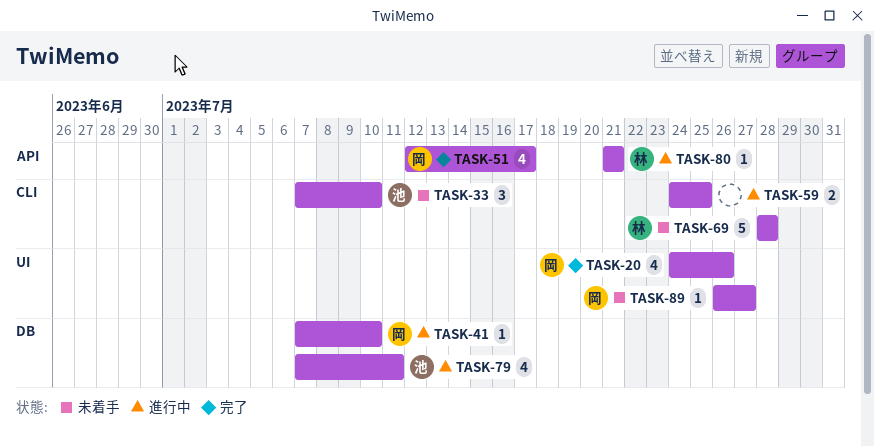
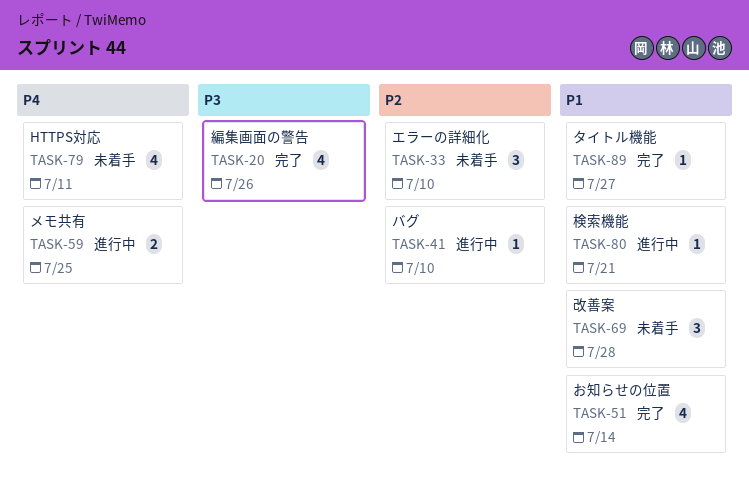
TASK-51, due: Jul 17 -> Jul 14
TASK-69, estimate: 5 -> 3
TASK-79, status: 進行中 -> 未着手
TASK-89, status: 未着手 -> 完了

